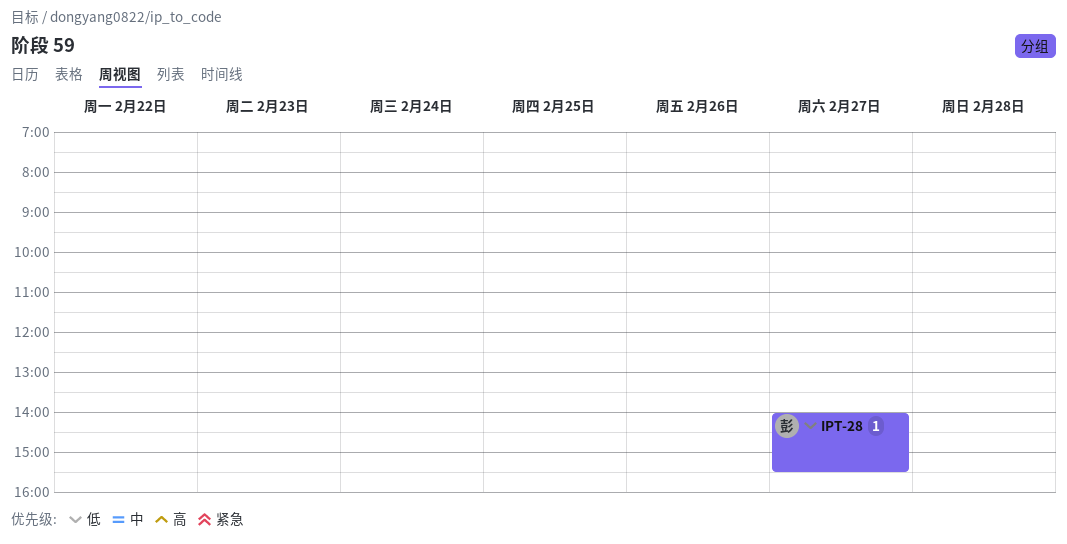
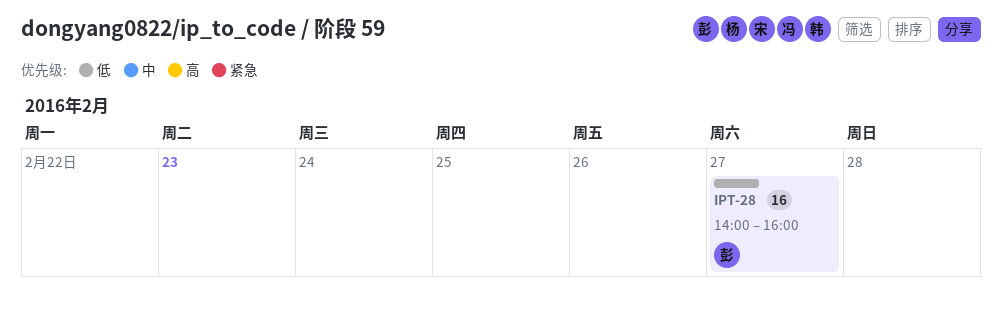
IPT-28, estimate: 1 -> 16
IPT-28, ends: 15:30 -> 16:00

